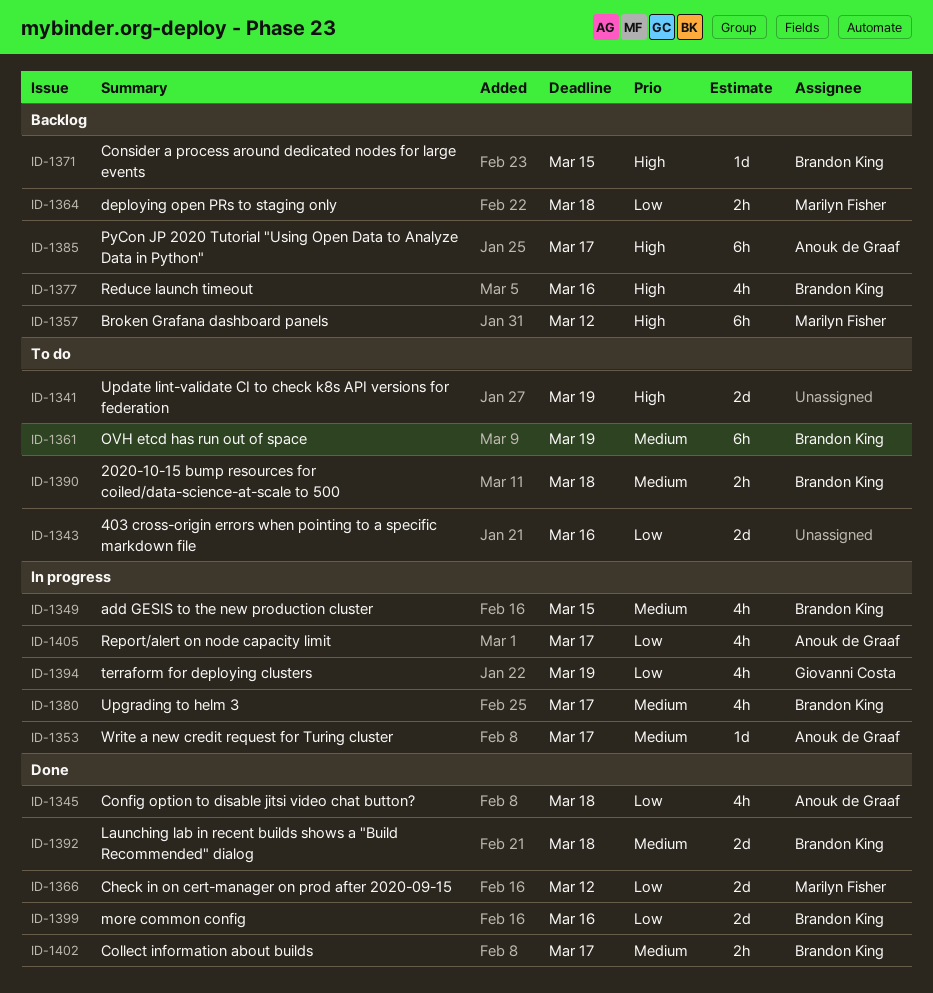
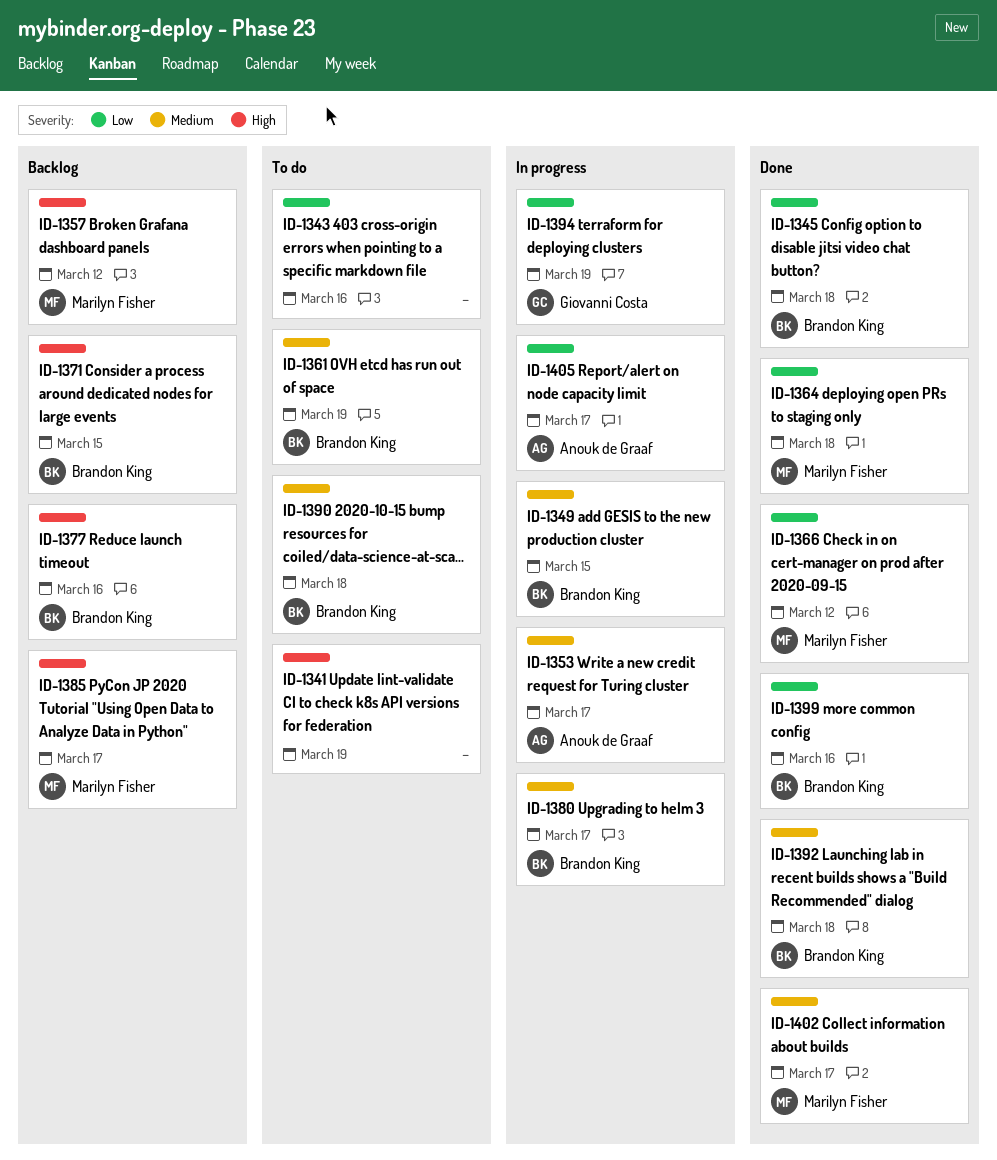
ID-1345, owner: Anouk de Graaf -> Brandon King
ID-1364, status: Backlog -> Done
ID-1385, owner: Anouk de Graaf -> Marilyn Fisher
ID-1402, owner: Brandon King -> Marilyn Fisher

